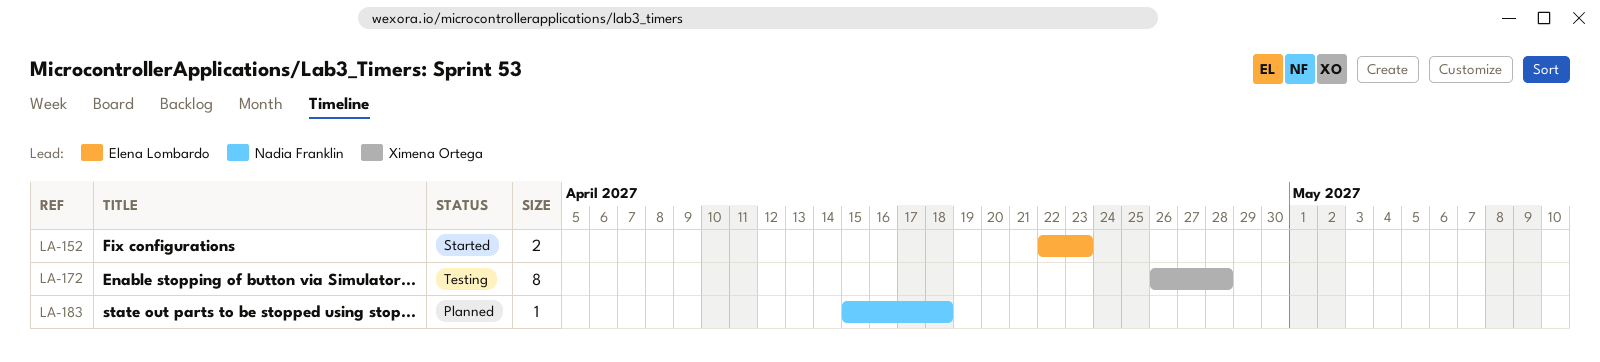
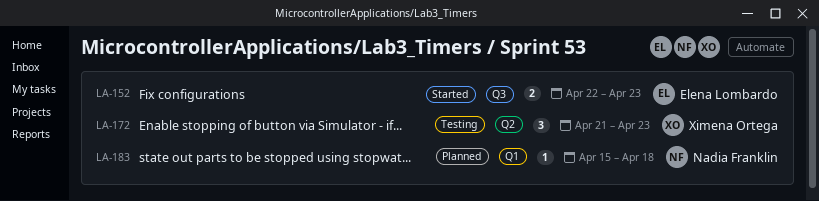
LA-172, estimate: 8 -> 3
LA-172, start: Apr 26 -> Apr 21
LA-172, due: Apr 28 -> Apr 23

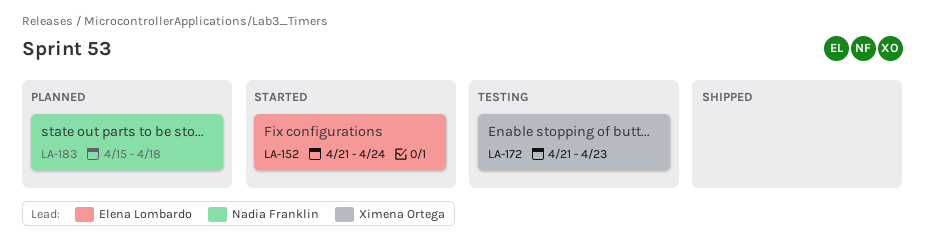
LA-152, start: Apr 22 -> Apr 21
LA-152, due: Apr 23 -> Apr 24

